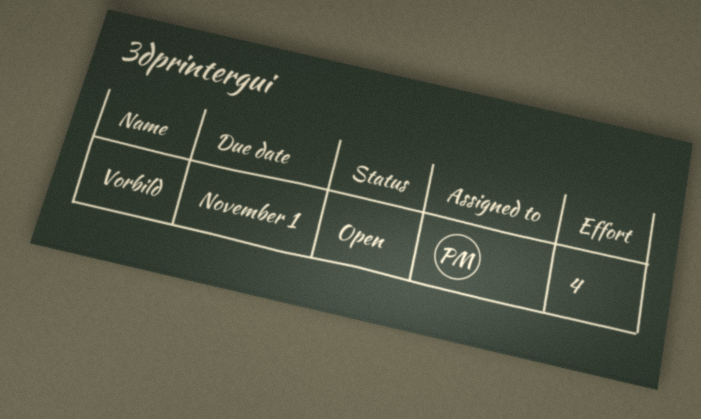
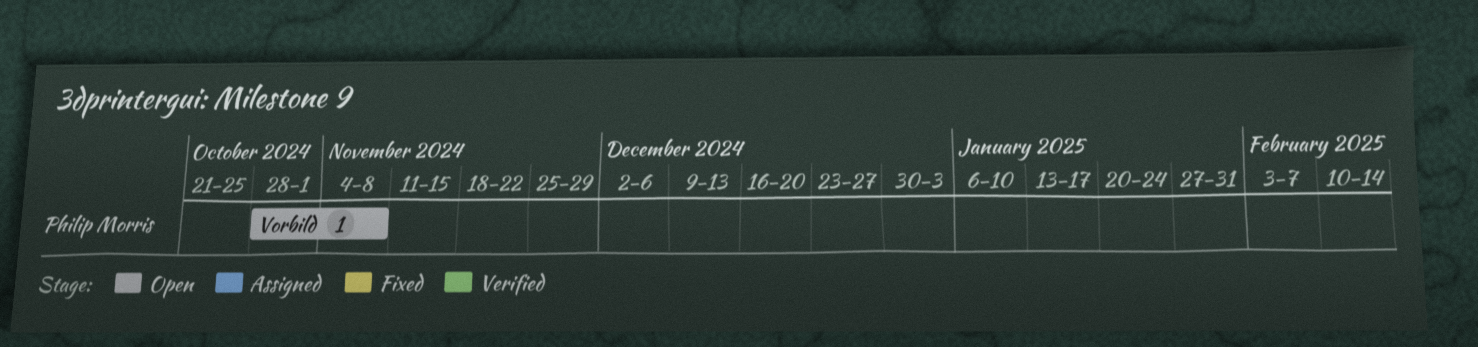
Vorbild, estimate: 4 -> 1
Vorbild, due: Nov 1 -> Nov 8

